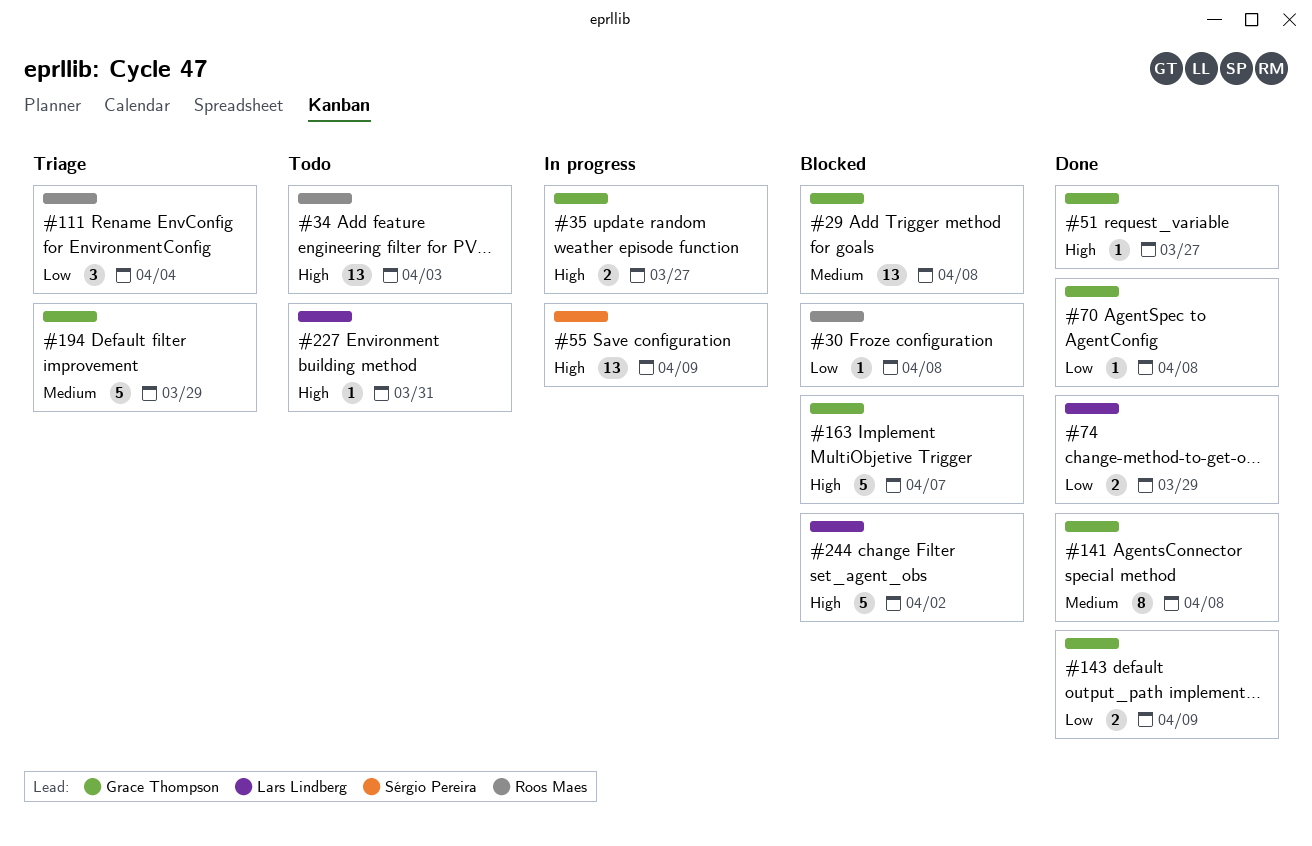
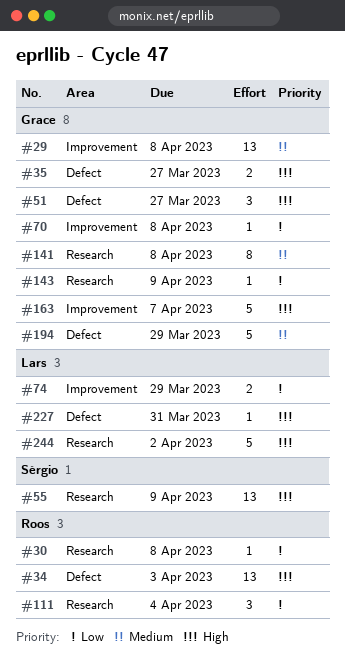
#51, estimate: 1 -> 3
#143, estimate: 2 -> 1

